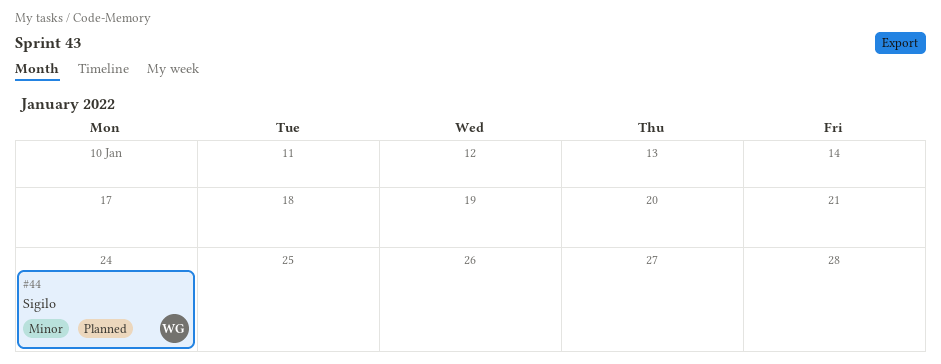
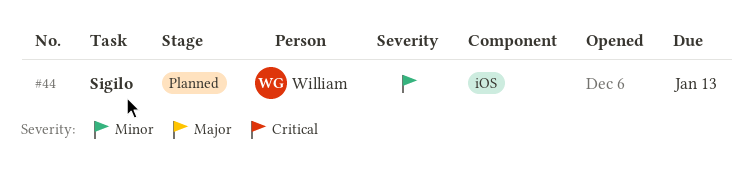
#44, due: Jan 24 -> Jan 13

